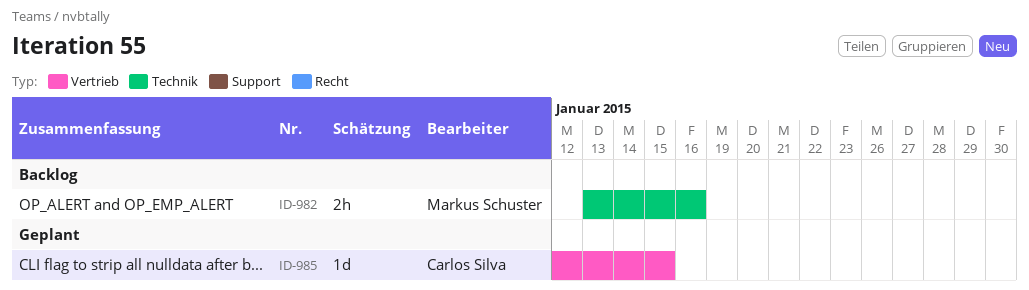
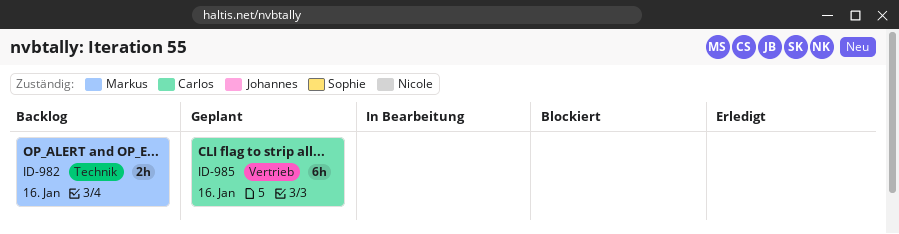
ID-985, estimate: 1d -> 6h
ID-985, due: Jan 15 -> Jan 16

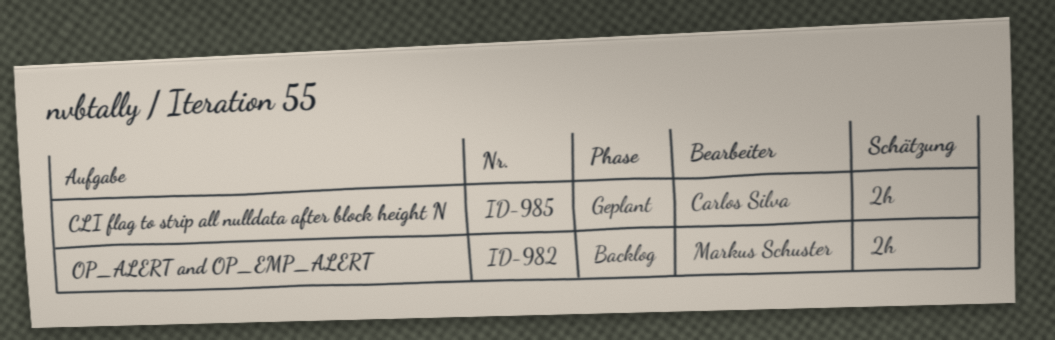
ID-985, estimate: 6h -> 2h

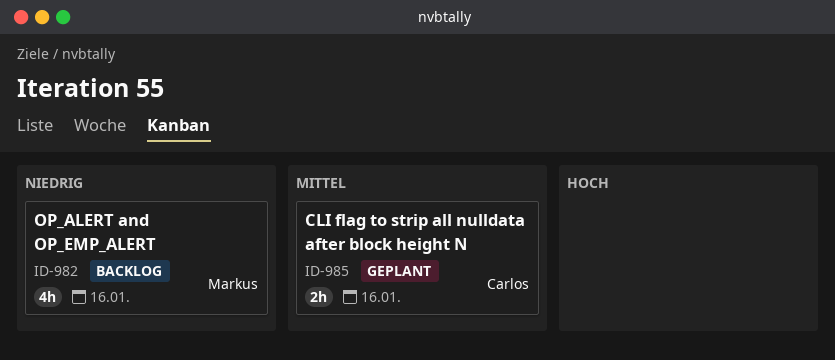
ID-982, estimate: 2h -> 4h

